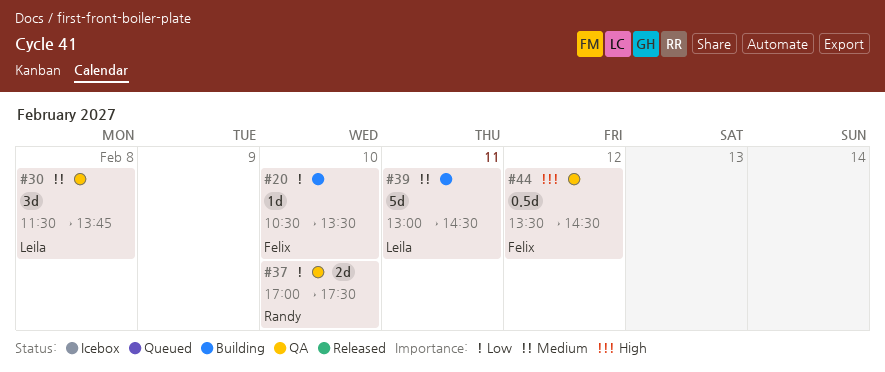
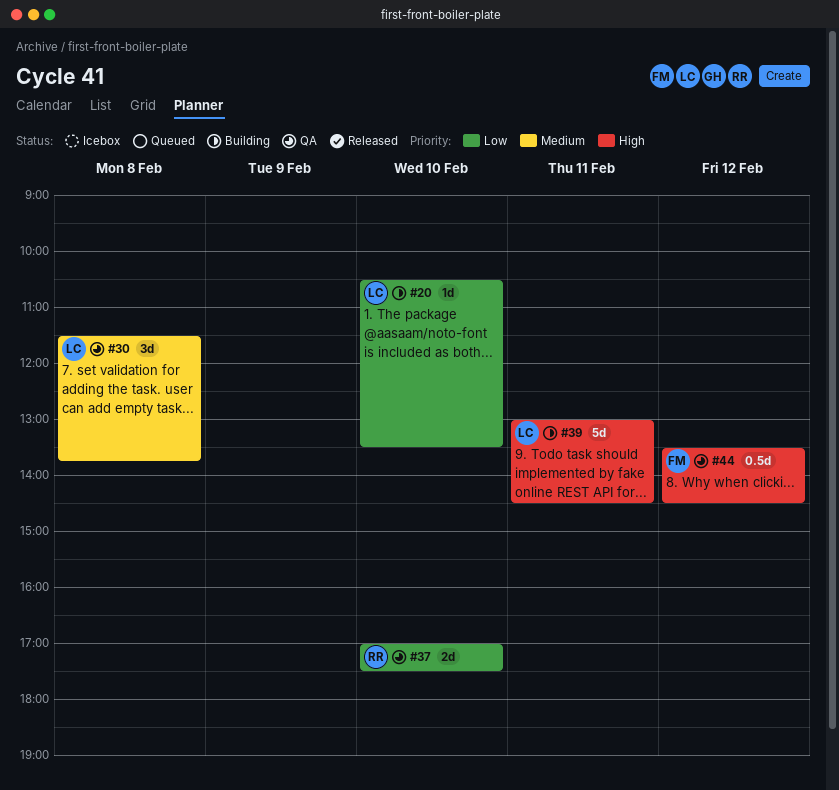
#20, owner: Felix -> Leila
#39, priority: Medium -> High

